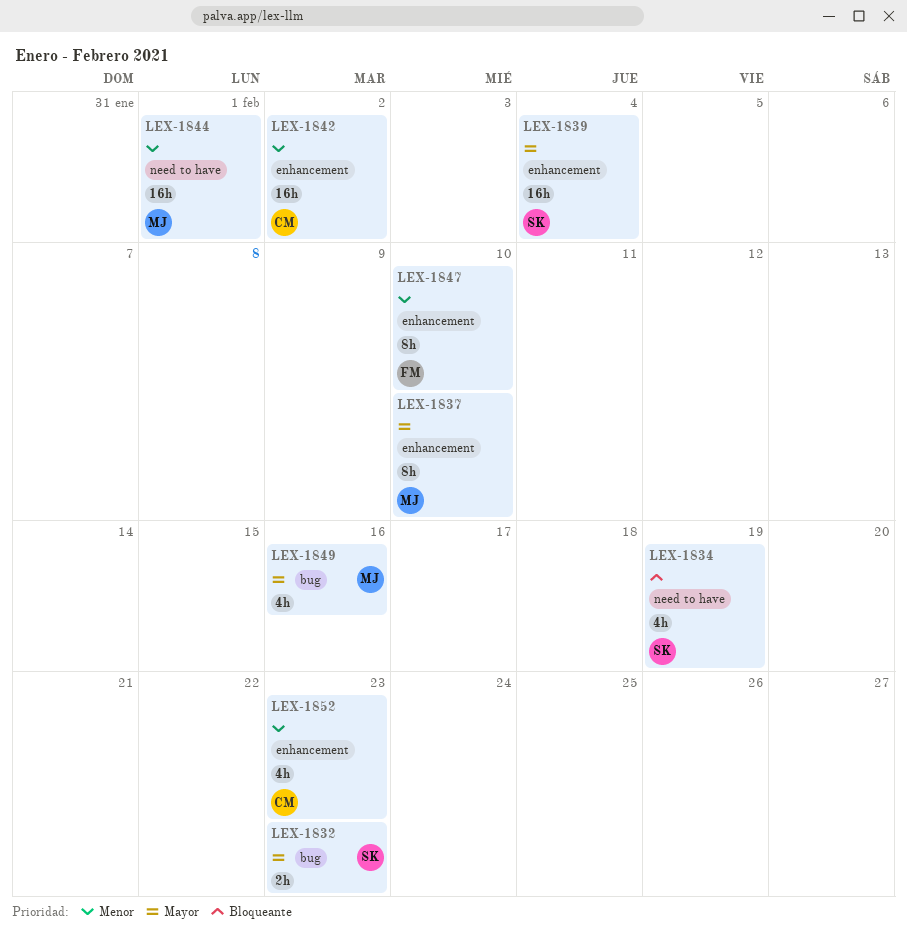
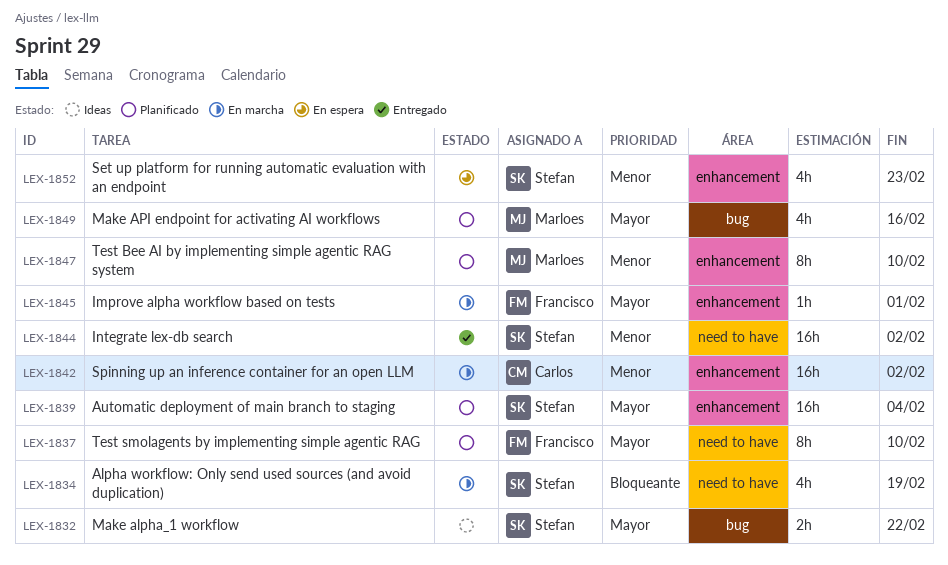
LEX-1832, due: Feb 23 -> Feb 22
LEX-1837, owner: Marloes -> Francisco
LEX-1837, label: enhancement -> need to have
LEX-1844, owner: Marloes -> Stefan
LEX-1844, due: Feb 1 -> Feb 2
LEX-1845: none -> present
LEX-1847, owner: Francisco -> Marloes
LEX-1852, owner: Carlos -> Stefan

